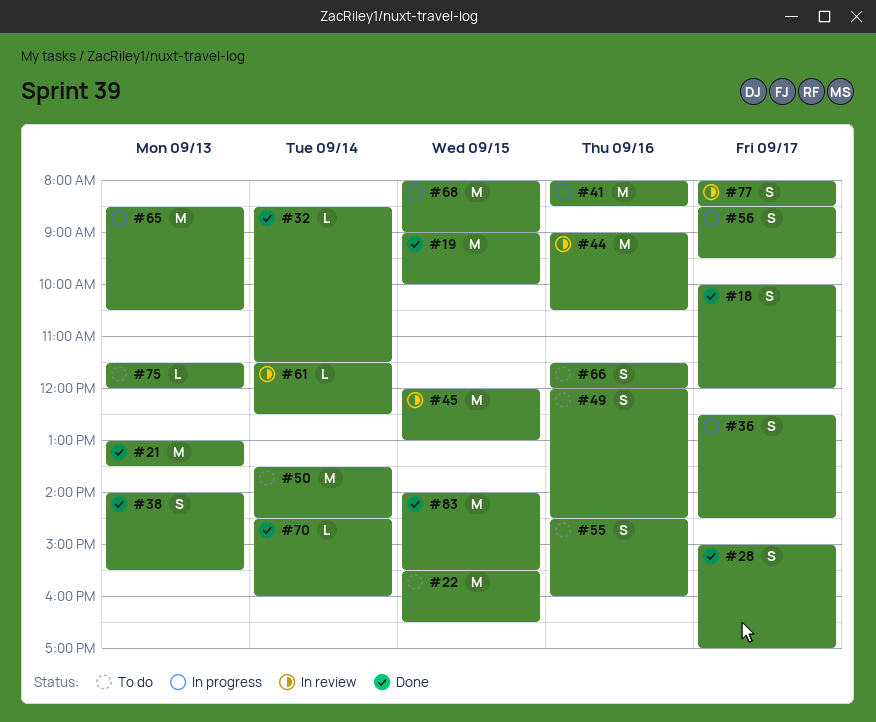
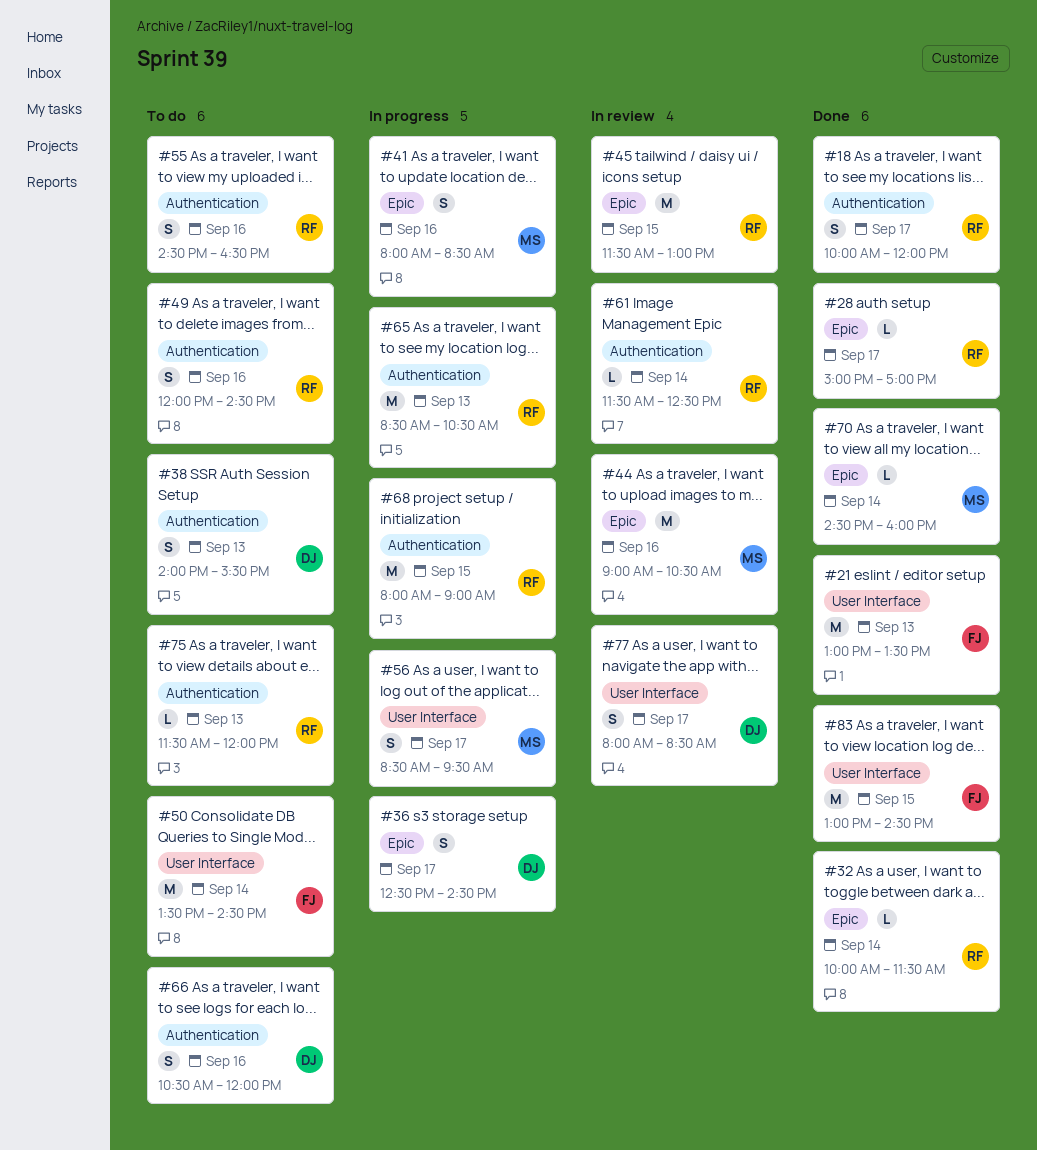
#19: present -> none
#22: present -> none
#28, estimate: S -> L
#32, begins: 08:30 -> 10:00
#38, status: Done -> To do
#41, estimate: M -> S
#45, begins: 12:00 -> 11:30
#55, ends: 16:00 -> 16:30
#66, begins: 11:30 -> 10:30
#83, begins: 14:00 -> 13:00
#83, ends: 15:30 -> 14:30

